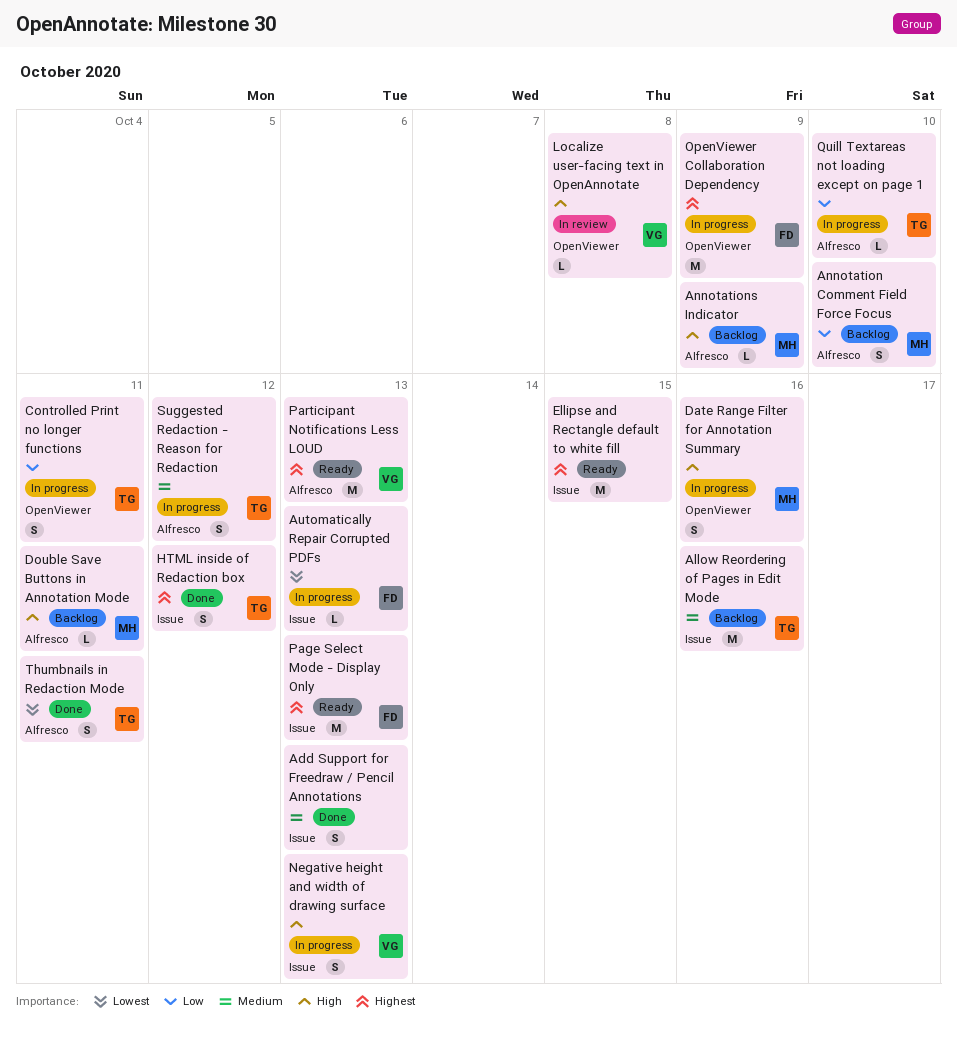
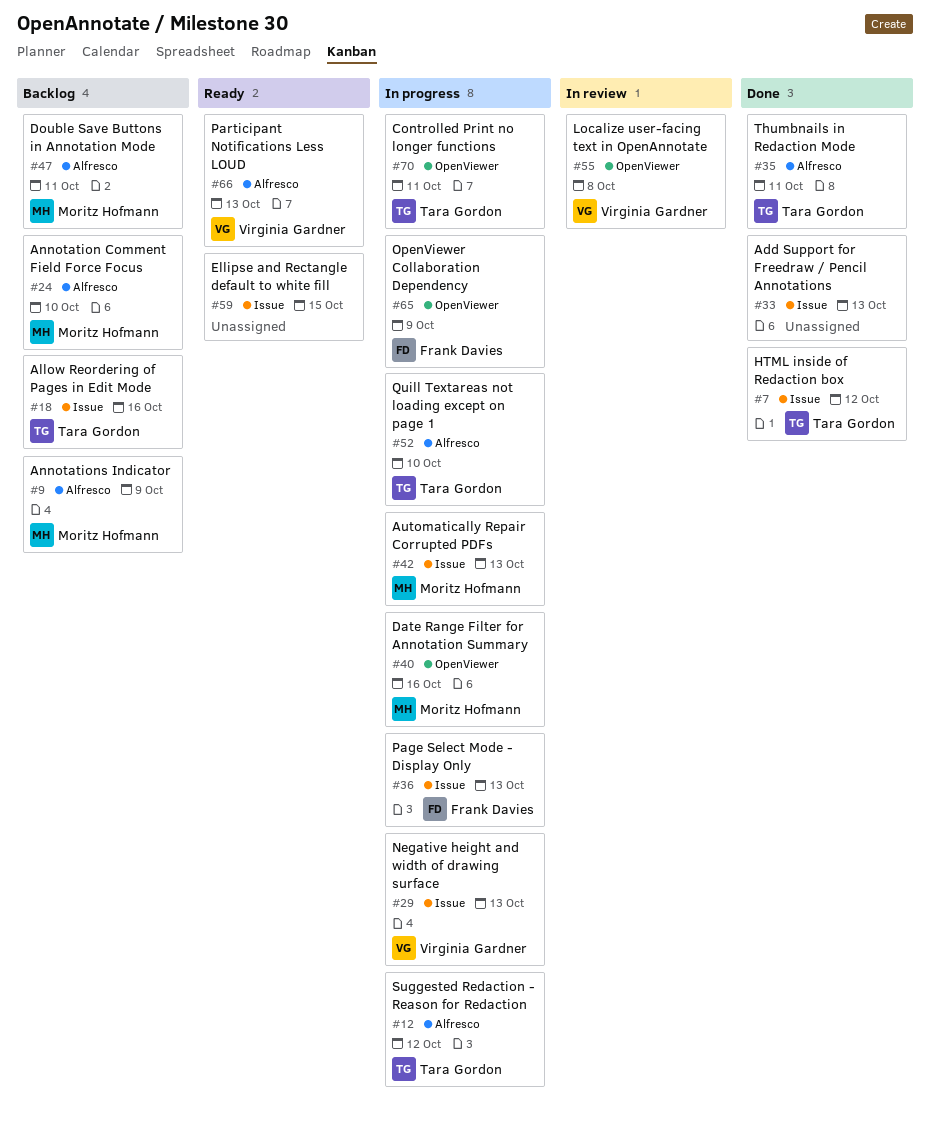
Automatically Repair Corrupted PDFs, owner: Frank Davies -> Moritz Hofmann
Page Select Mode - Display Only, status: Ready -> In progress

